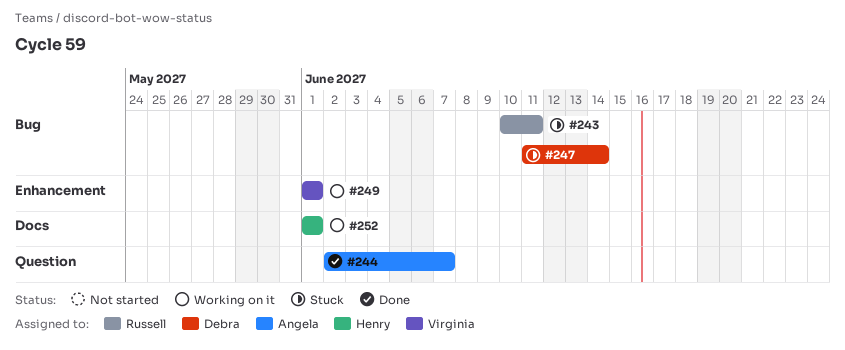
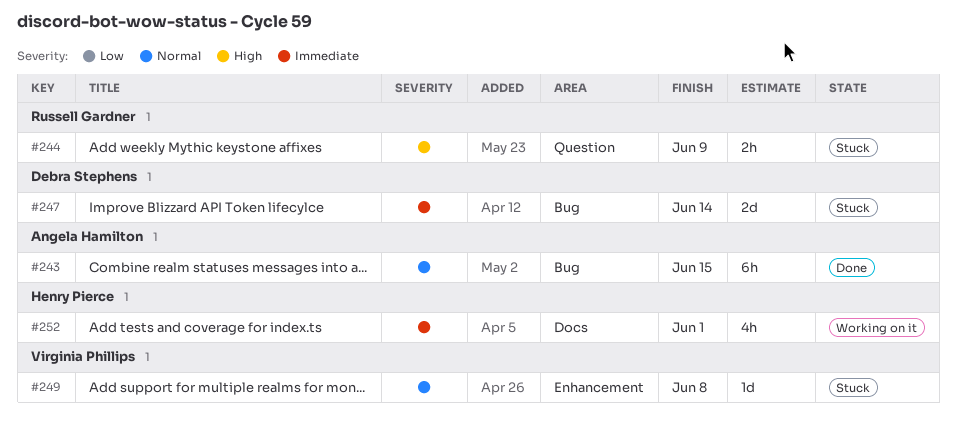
#243, status: Stuck -> Done
#243, owner: Russell Gardner -> Angela Hamilton
#243, due: Jun 11 -> Jun 15
#244, status: Done -> Stuck
#244, owner: Angela Hamilton -> Russell Gardner
#244, due: Jun 7 -> Jun 9
#249, status: Working on it -> Stuck
#249, due: Jun 1 -> Jun 8

